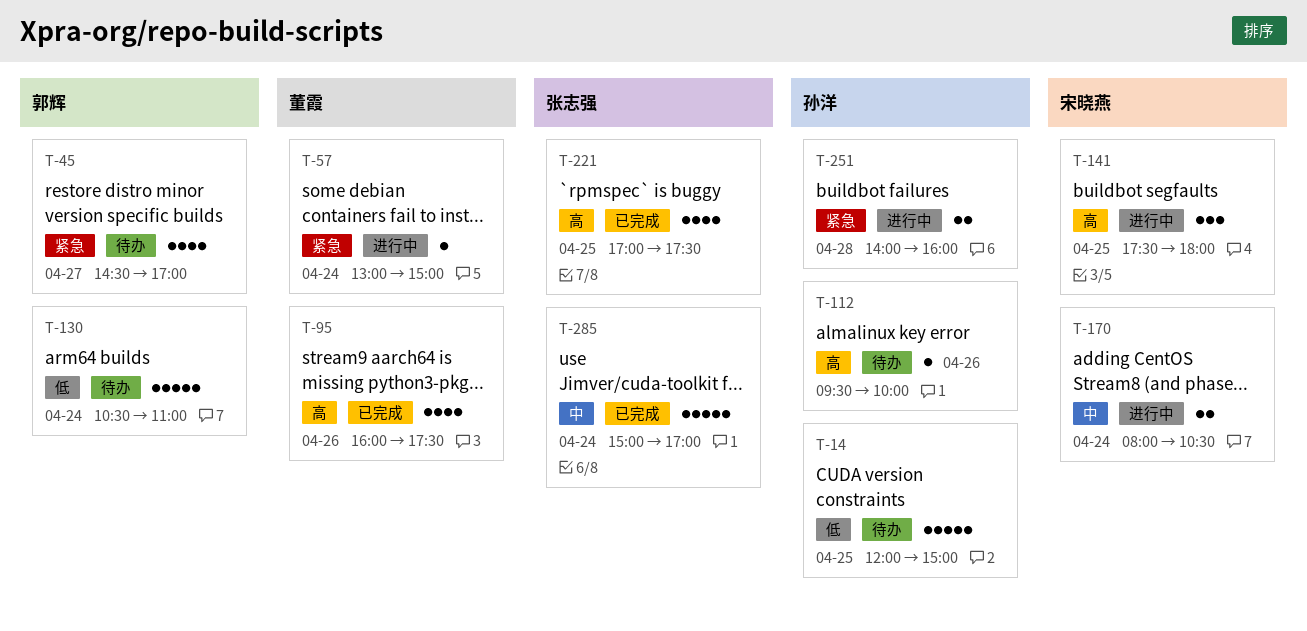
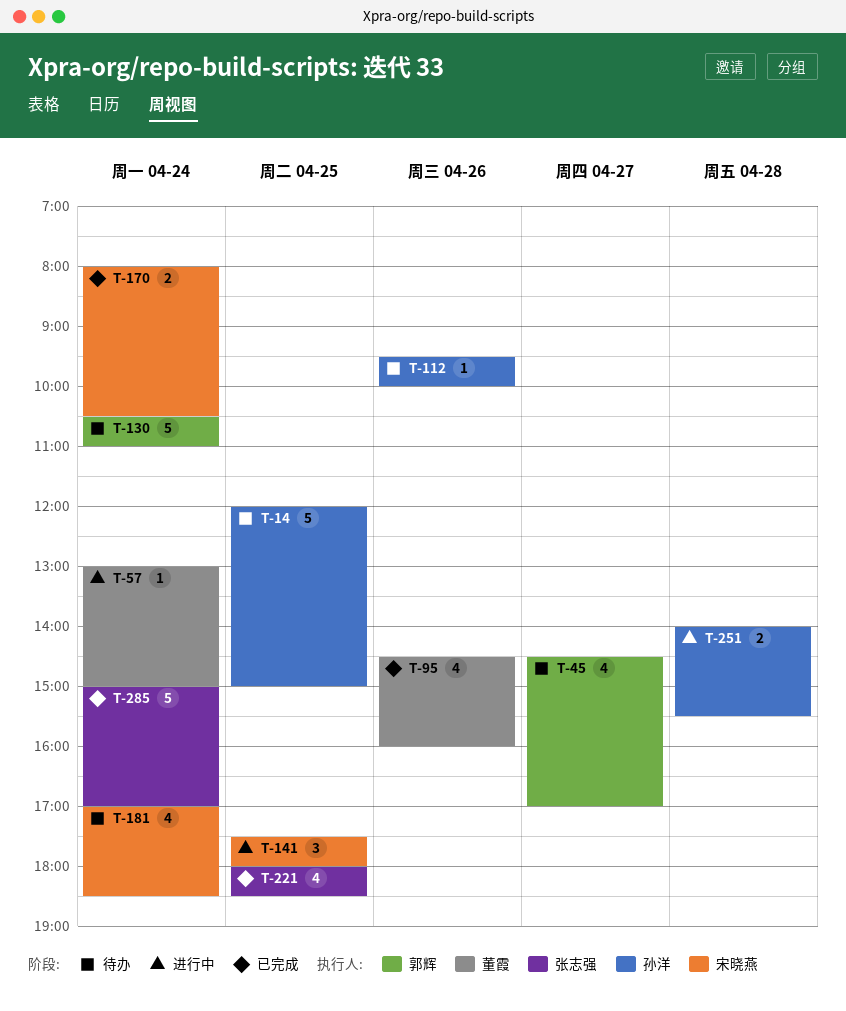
T-95, begins: 16:00 -> 14:30
T-95, ends: 17:30 -> 16:00
T-170, status: 进行中 -> 已完成
T-181: none -> present
T-221, begins: 17:00 -> 18:00
T-221, ends: 17:30 -> 18:30
T-251, ends: 16:00 -> 15:30

